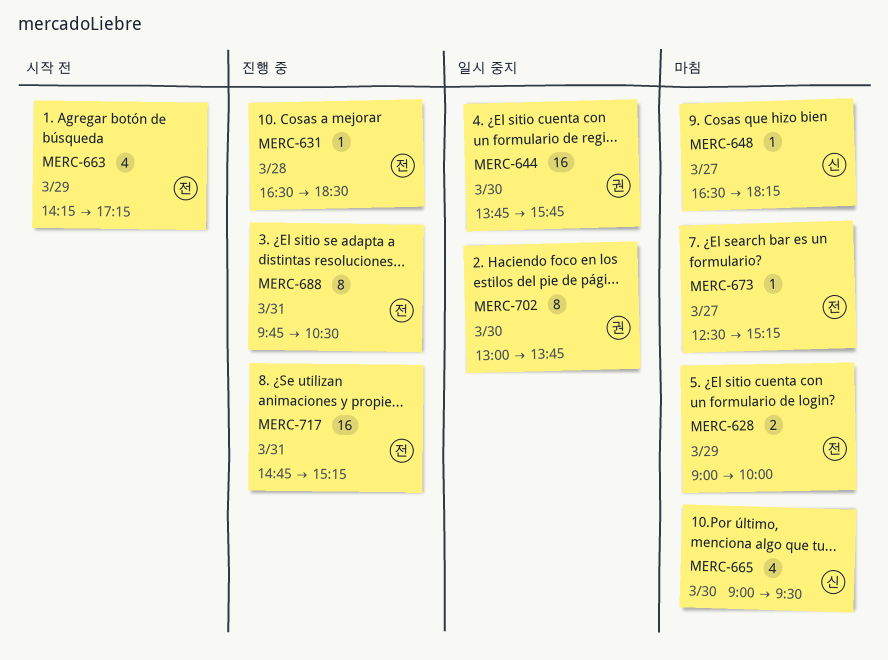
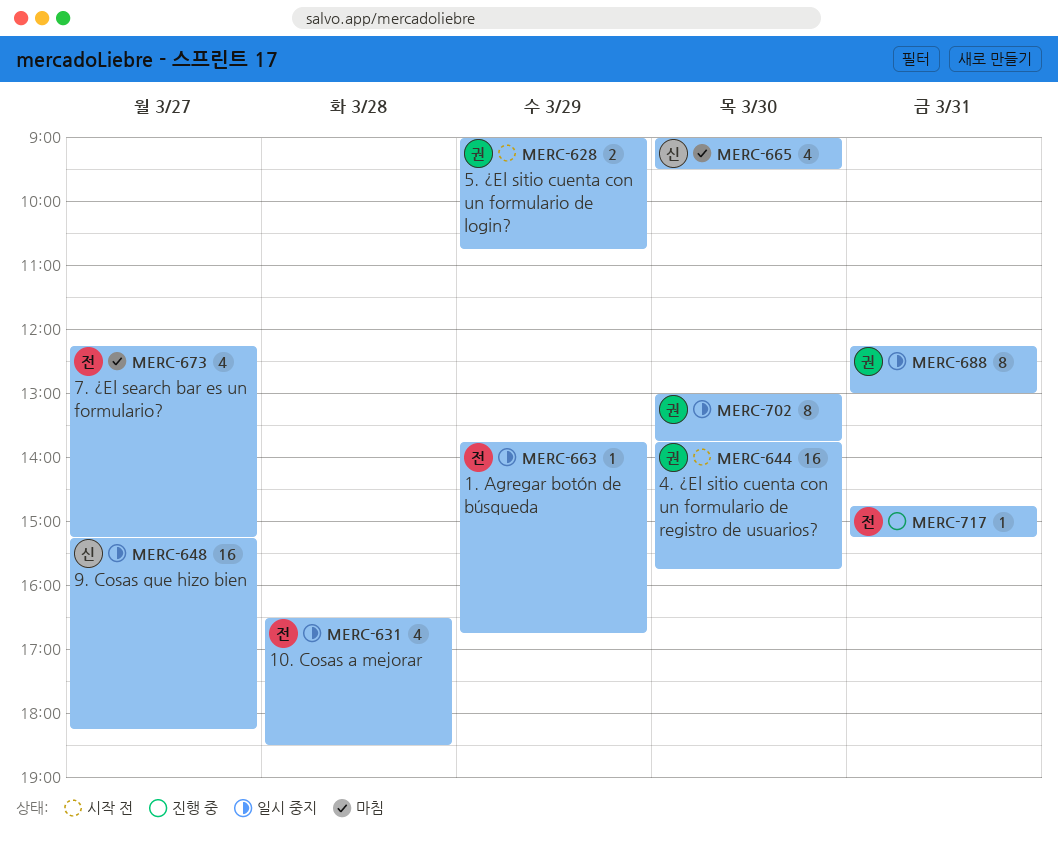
MERC-628, status: 마침 -> 시작 전
MERC-628, owner: 전 -> 권
MERC-628, ends: 10:00 -> 10:45
MERC-631, status: 진행 중 -> 일시 중지
MERC-631, estimate: 1 -> 4
MERC-644, status: 일시 중지 -> 시작 전
MERC-648, status: 마침 -> 일시 중지
MERC-648, estimate: 1 -> 16
MERC-648, begins: 16:30 -> 15:15
MERC-663, status: 시작 전 -> 일시 중지
MERC-663, estimate: 4 -> 1
MERC-663, begins: 14:15 -> 13:45
MERC-663, ends: 17:15 -> 16:45
MERC-673, estimate: 1 -> 4
MERC-673, begins: 12:30 -> 12:15
MERC-688, status: 진행 중 -> 일시 중지
MERC-688, owner: 전 -> 권
MERC-688, begins: 09:45 -> 12:15
MERC-688, ends: 10:30 -> 13:00
MERC-717, estimate: 16 -> 1

